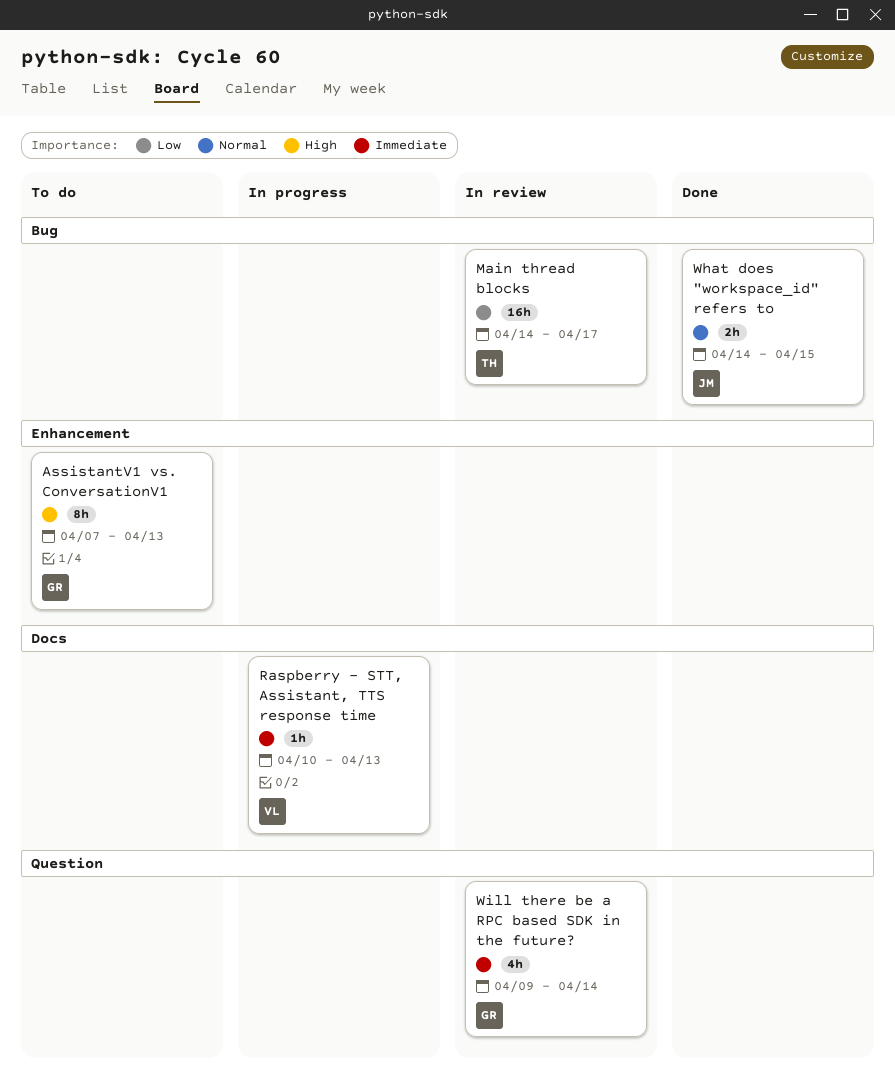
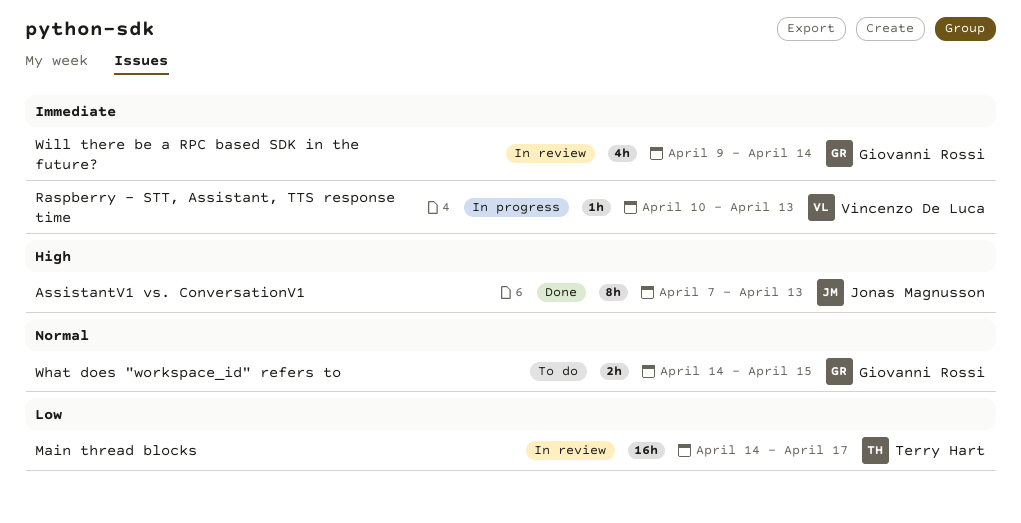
AssistantV1 vs. ConversationV1, status: To do -> Done
AssistantV1 vs. ConversationV1, owner: Giovanni Rossi -> Jonas Magnusson
What does "workspace_id" refers to, status: Done -> To do
What does "workspace_id" refers to, owner: Jonas Magnusson -> Giovanni Rossi

